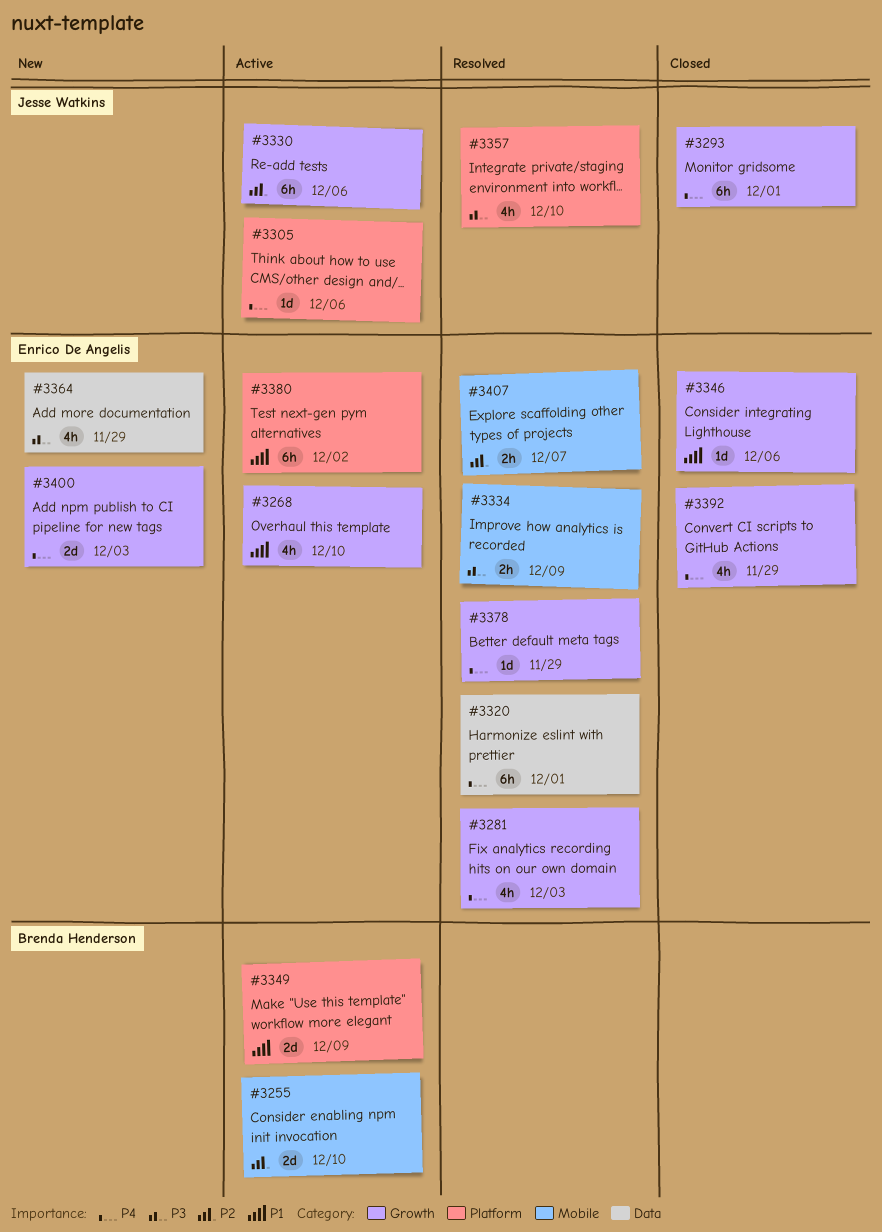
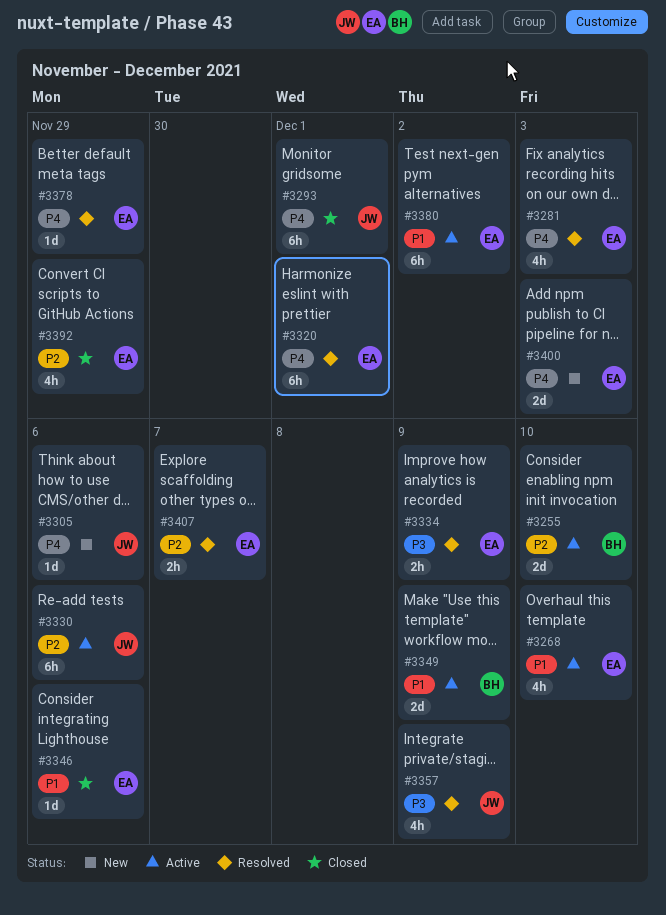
#3305, status: Active -> New
#3357, due: Dec 10 -> Dec 9
#3364: present -> none
#3392, priority: P4 -> P2

